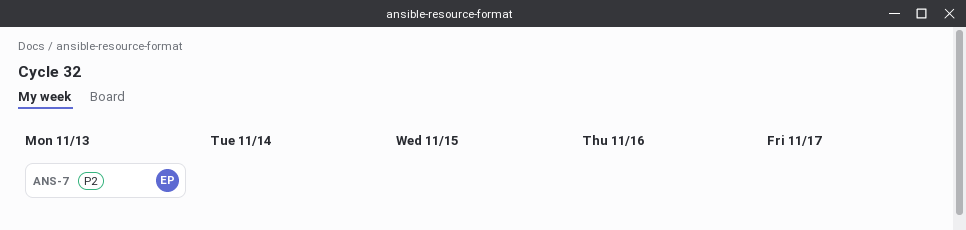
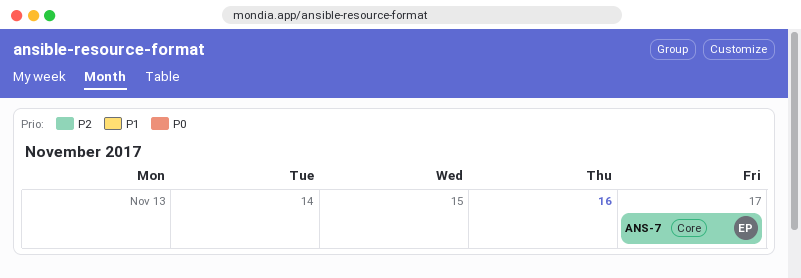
ANS-7, due: Nov 13 -> Nov 17

